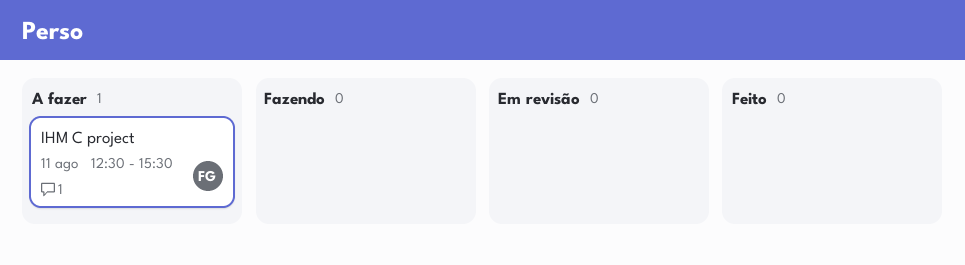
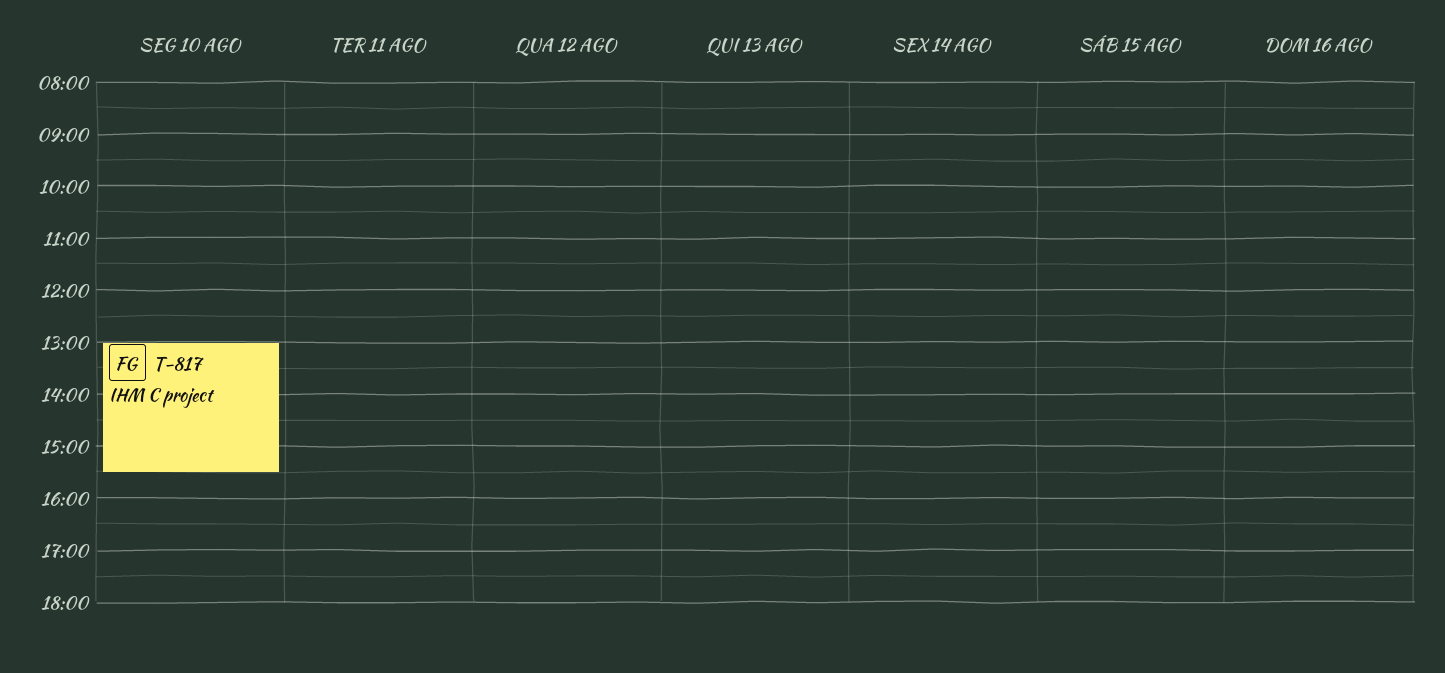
IHM C project, day: Aug 11 -> Aug 10
IHM C project, begins: 12:30 -> 13:00

